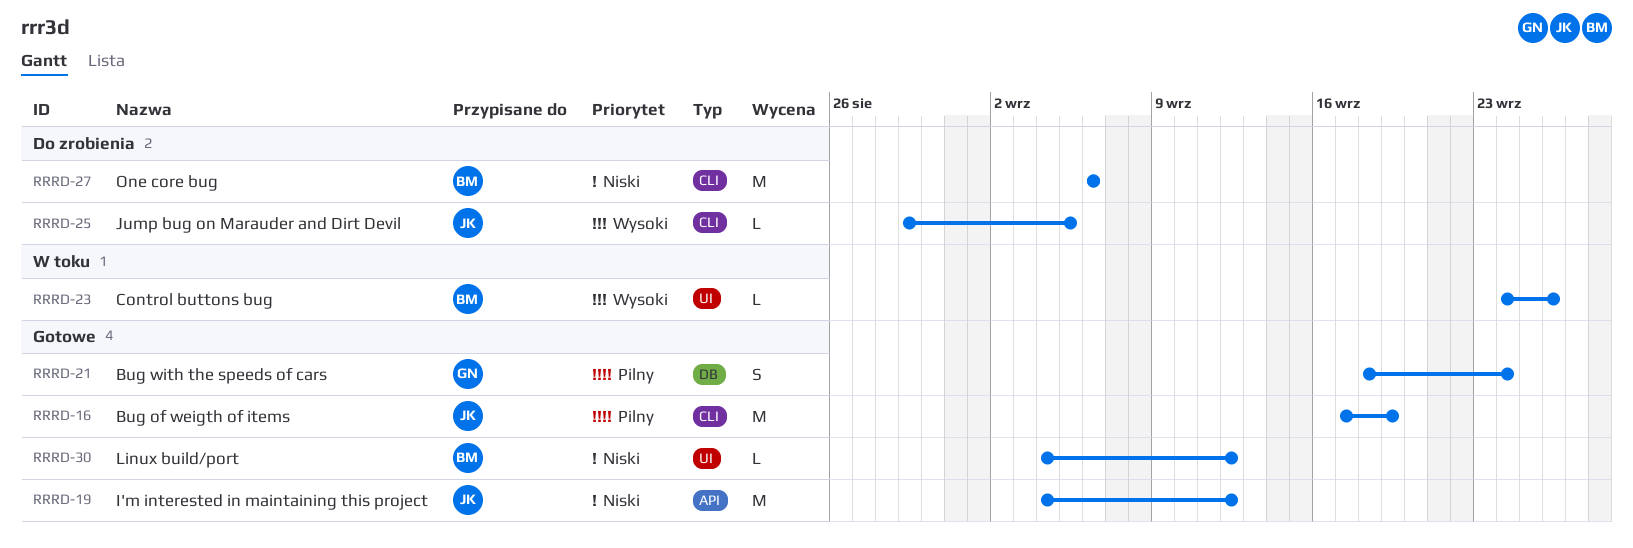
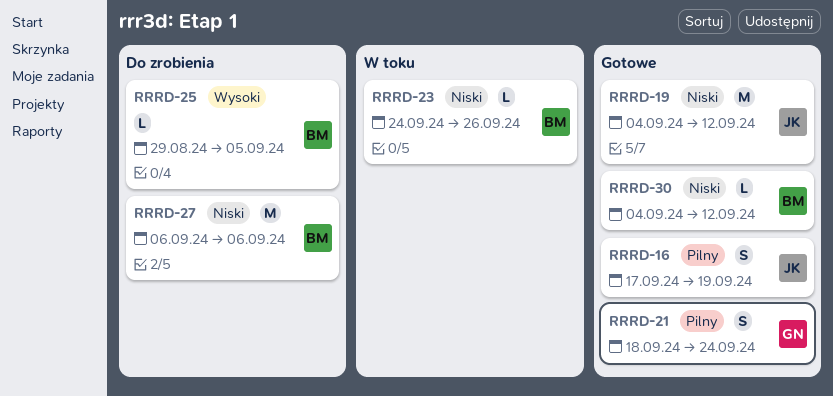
RRRD-16, estimate: M -> S
RRRD-23, priority: Wysoki -> Niski
RRRD-25, owner: JK -> BM

